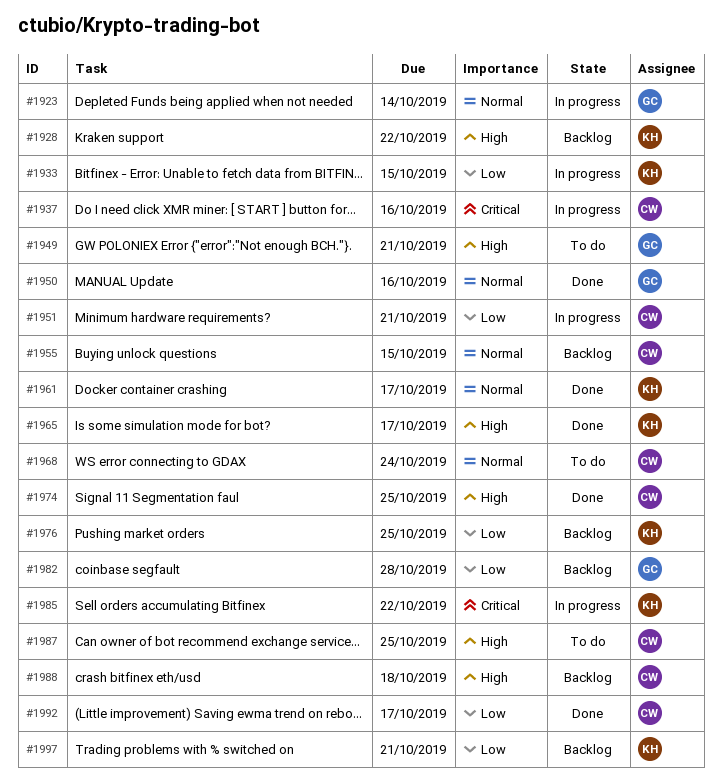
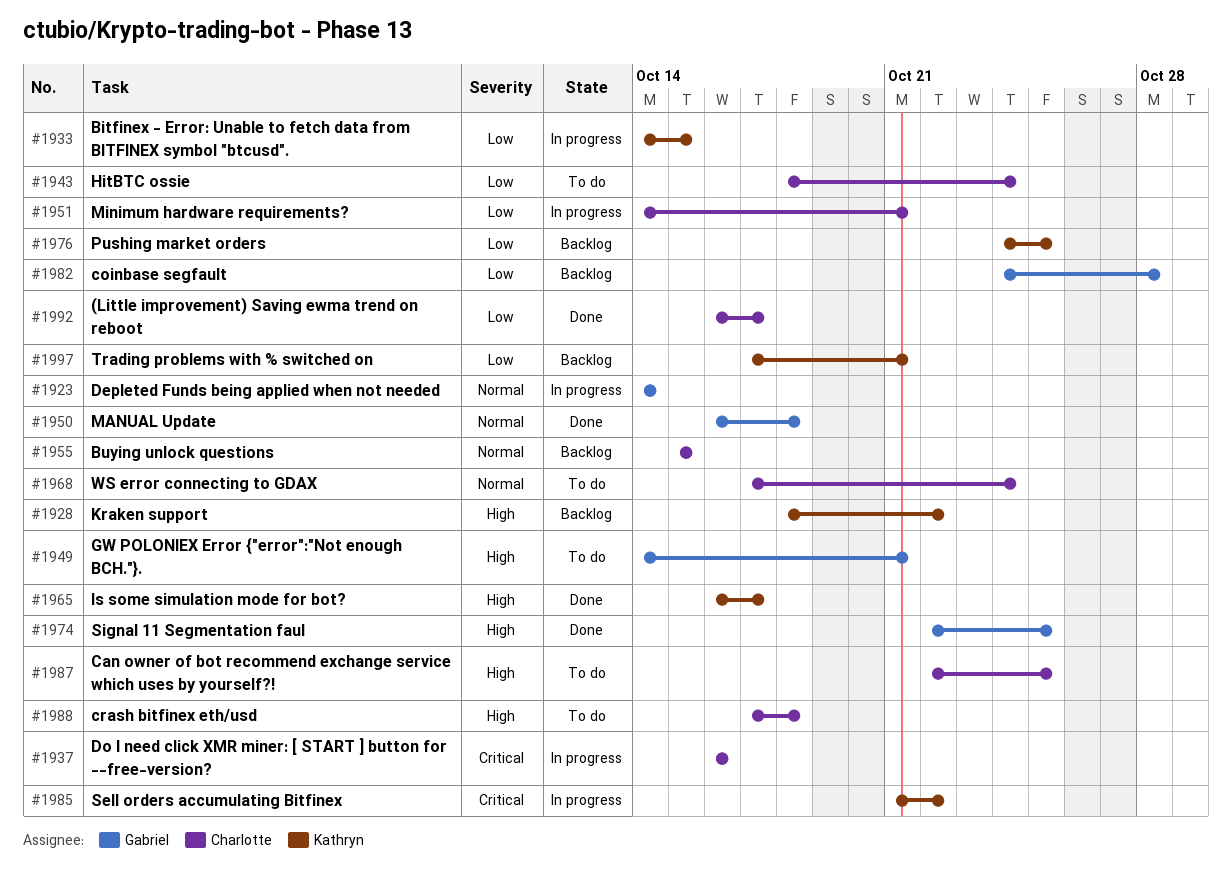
#1943: none -> present
#1950, due: Oct 16 -> Oct 18
#1961: present -> none
#1974, owner: Charlotte -> Gabriel
#1988, status: Backlog -> To do

